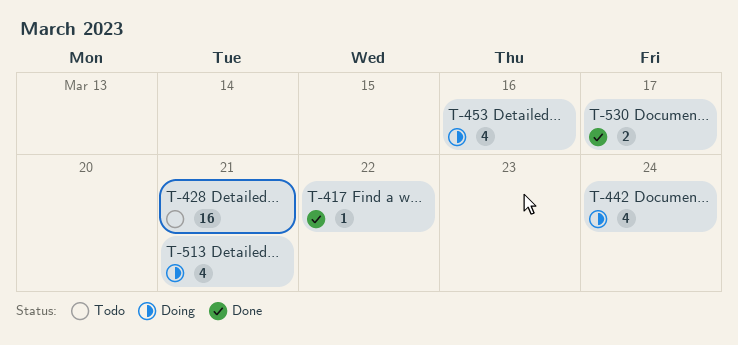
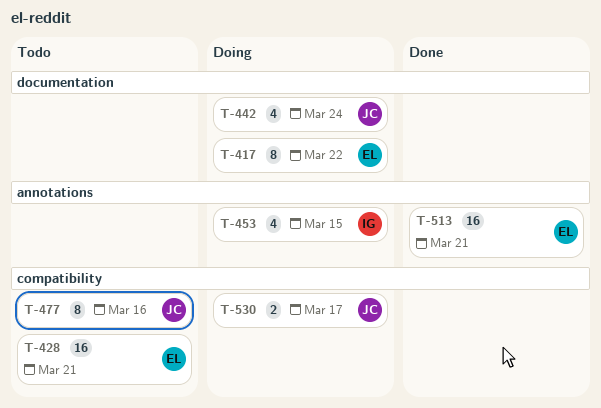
T-417, status: Done -> Doing
T-417, estimate: 1 -> 8
T-453, due: Mar 16 -> Mar 15
T-477: none -> present
T-513, status: Doing -> Done
T-513, estimate: 4 -> 16
T-530, status: Done -> Doing

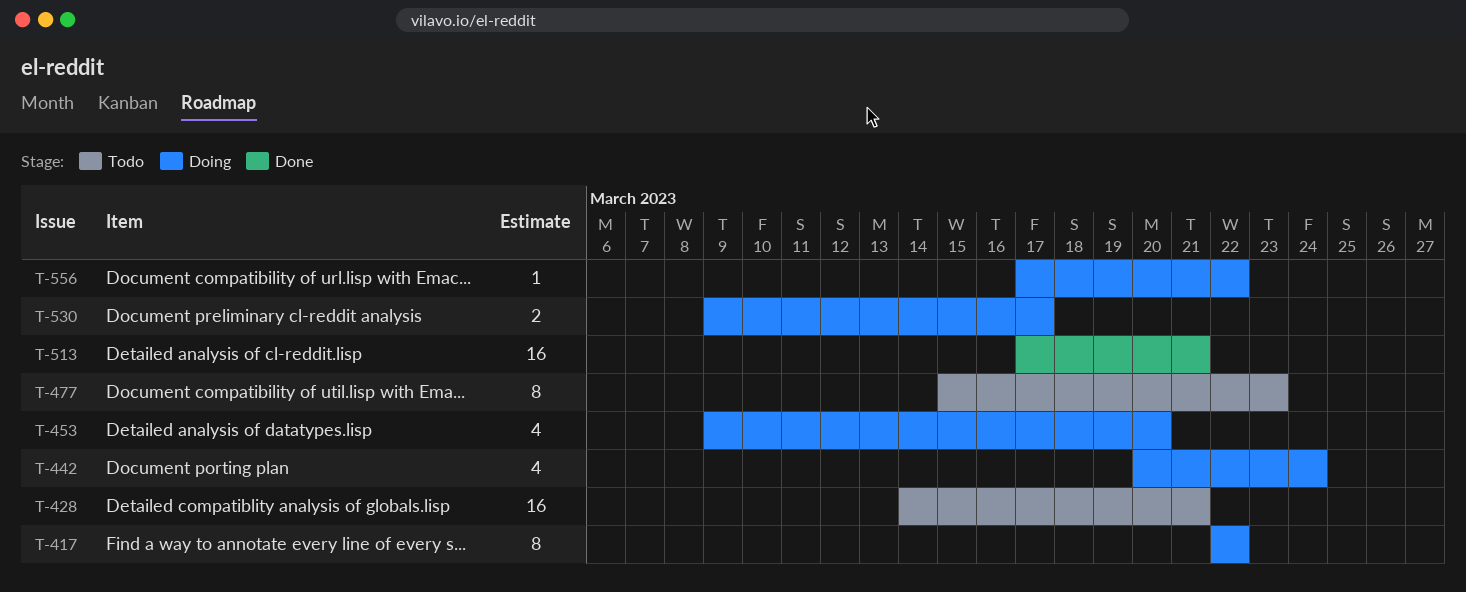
T-453, due: Mar 15 -> Mar 20
T-477, due: Mar 16 -> Mar 23
T-556: none -> present

